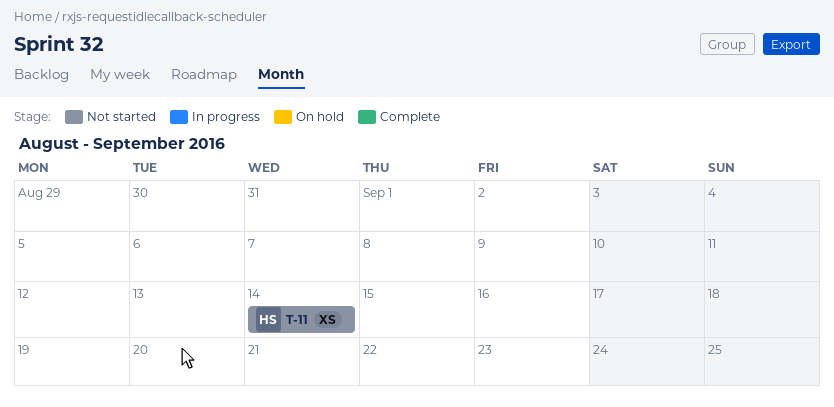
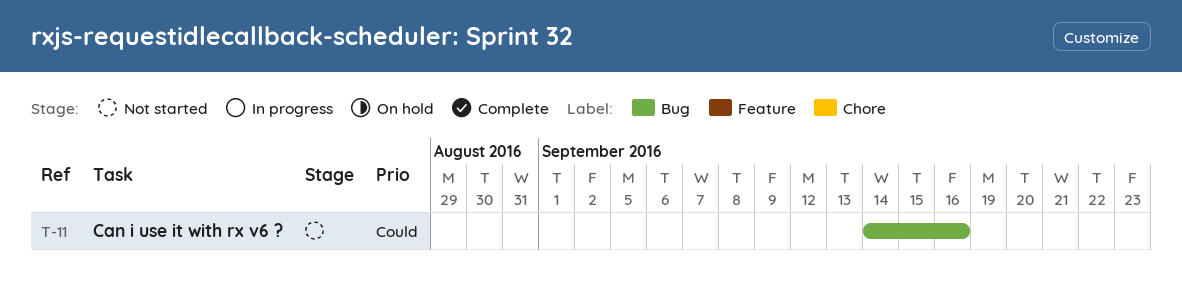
T-11, due: Sep 14 -> Sep 16

